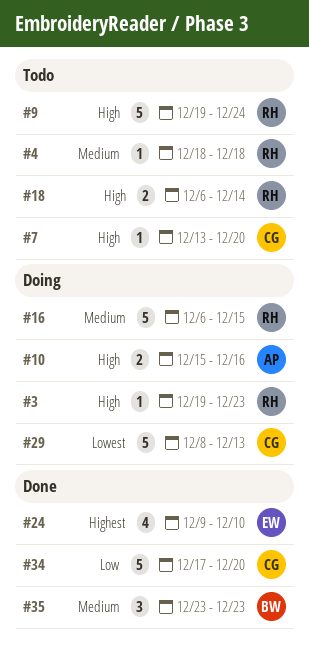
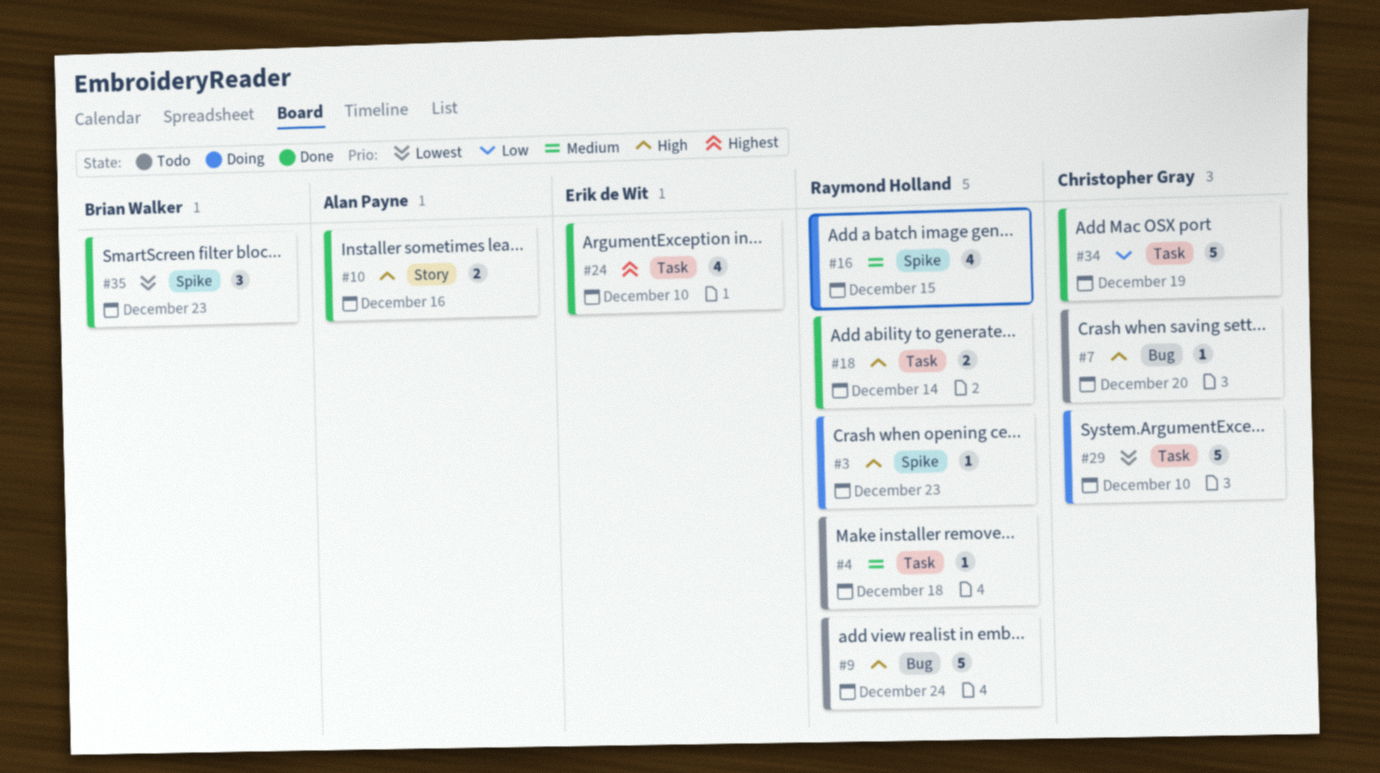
#10, status: Doing -> Done
#16, estimate: 5 -> 4
#18, status: Todo -> Done
#29, due: Dec 13 -> Dec 10
#34, due: Dec 20 -> Dec 19
#35, priority: Medium -> Lowest

